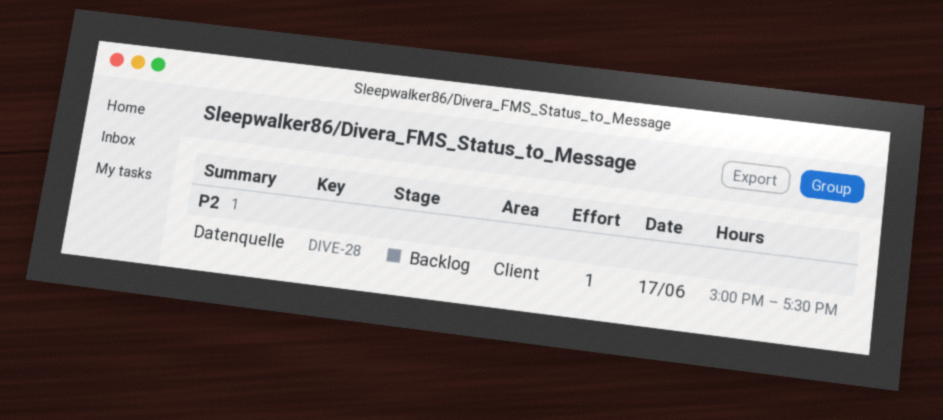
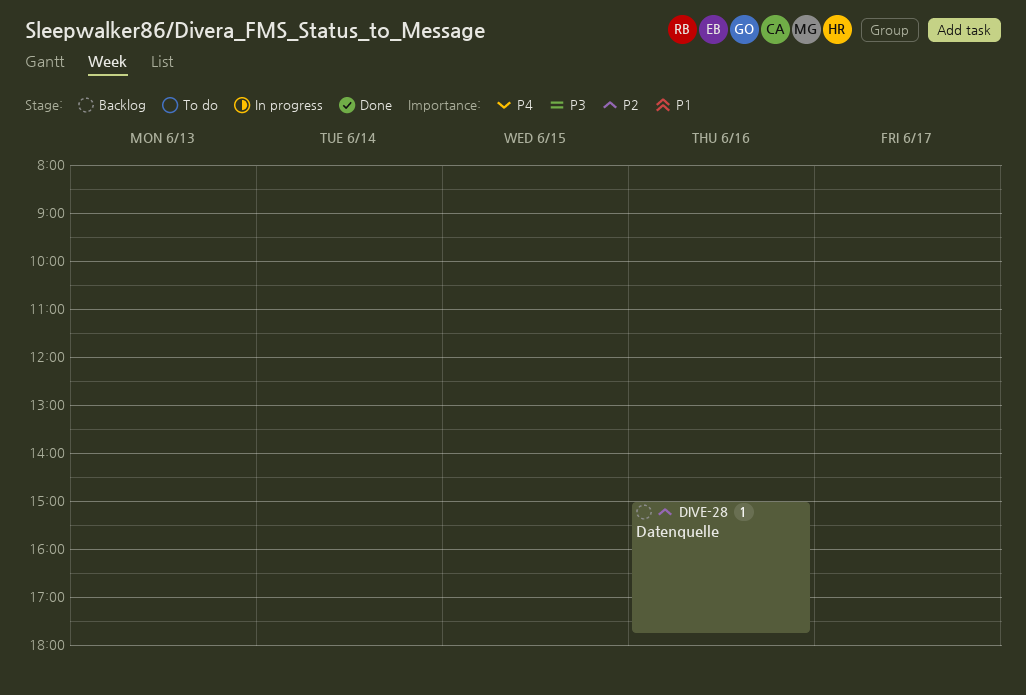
DIVE-28, day: Jun 17 -> Jun 16
DIVE-28, ends: 17:30 -> 17:45

